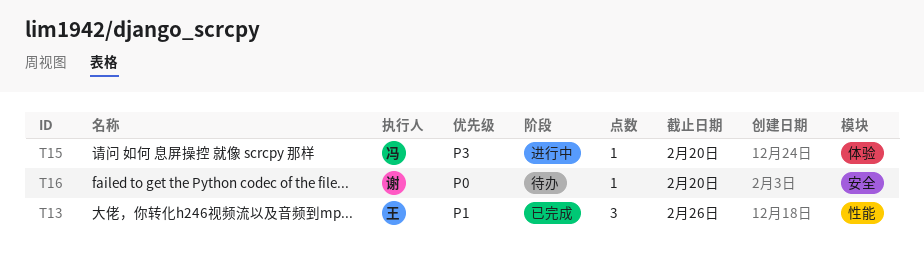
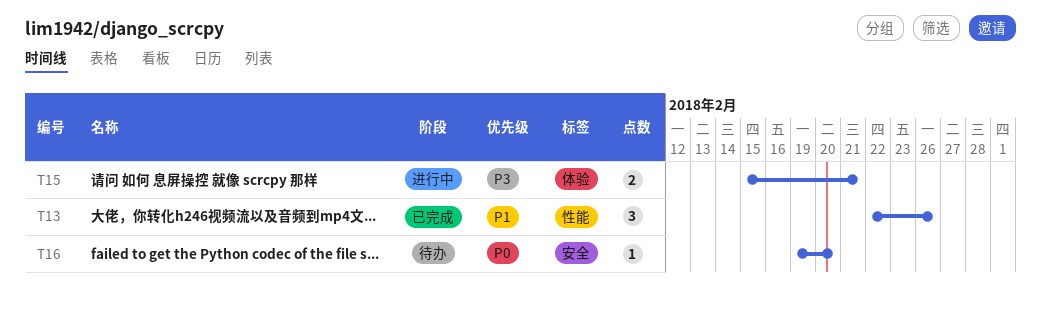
T15, estimate: 1 -> 2
T15, due: Feb 20 -> Feb 21

